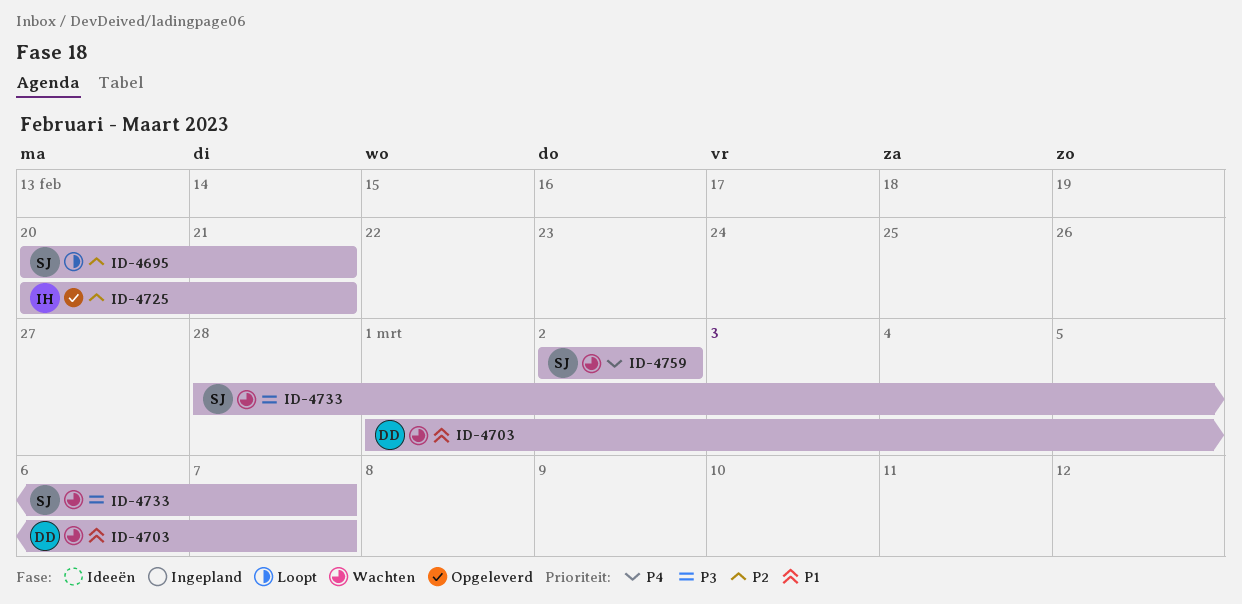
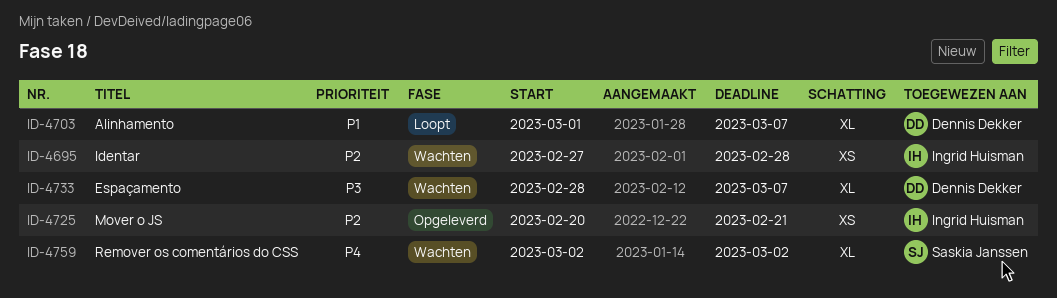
ID-4695, status: Loopt -> Wachten
ID-4695, owner: Saskia Janssen -> Ingrid Huisman
ID-4695, start: Feb 20 -> Feb 27
ID-4695, due: Feb 21 -> Feb 28
ID-4703, status: Wachten -> Loopt
ID-4733, owner: Saskia Janssen -> Dennis Dekker

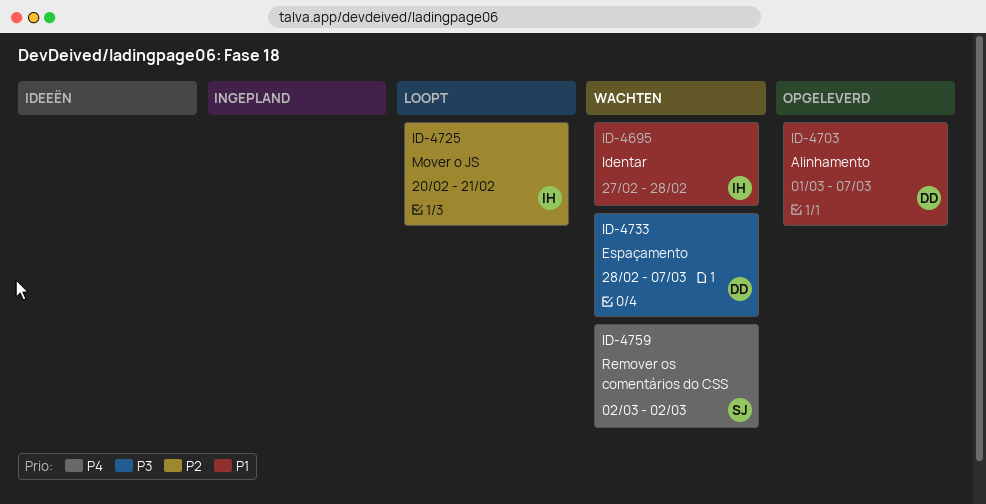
ID-4695, priority: P2 -> P1
ID-4703, status: Loopt -> Opgeleverd
ID-4725, status: Opgeleverd -> Loopt

